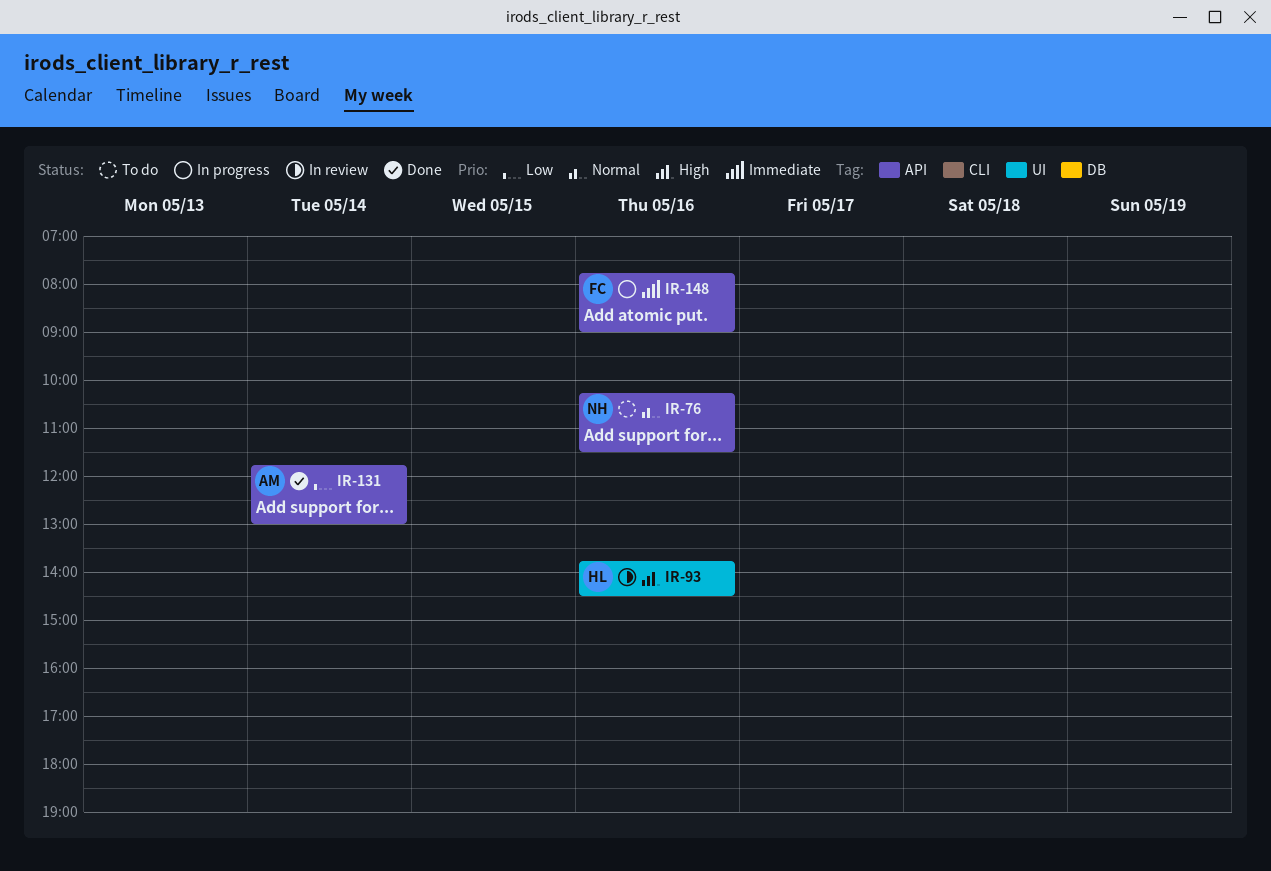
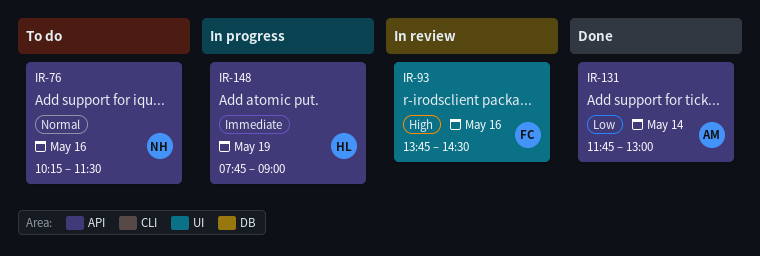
IR-93, owner: HL -> FC
IR-148, owner: FC -> HL
IR-148, day: May 16 -> May 19

